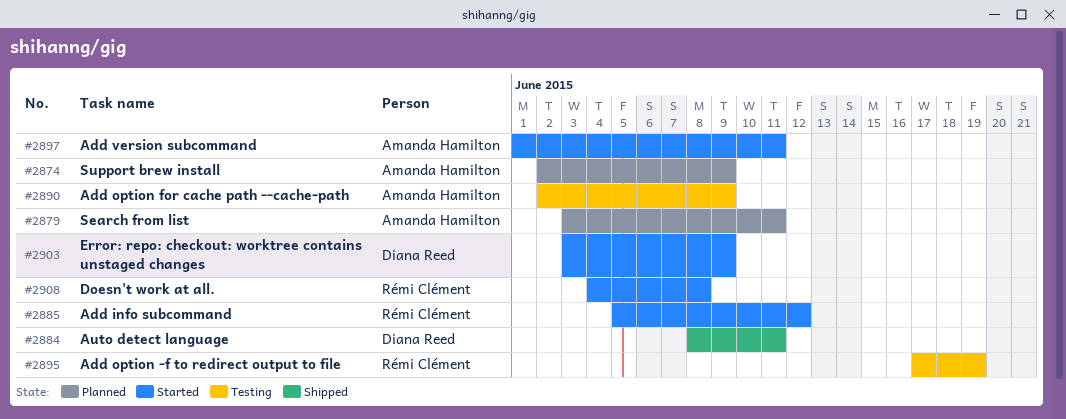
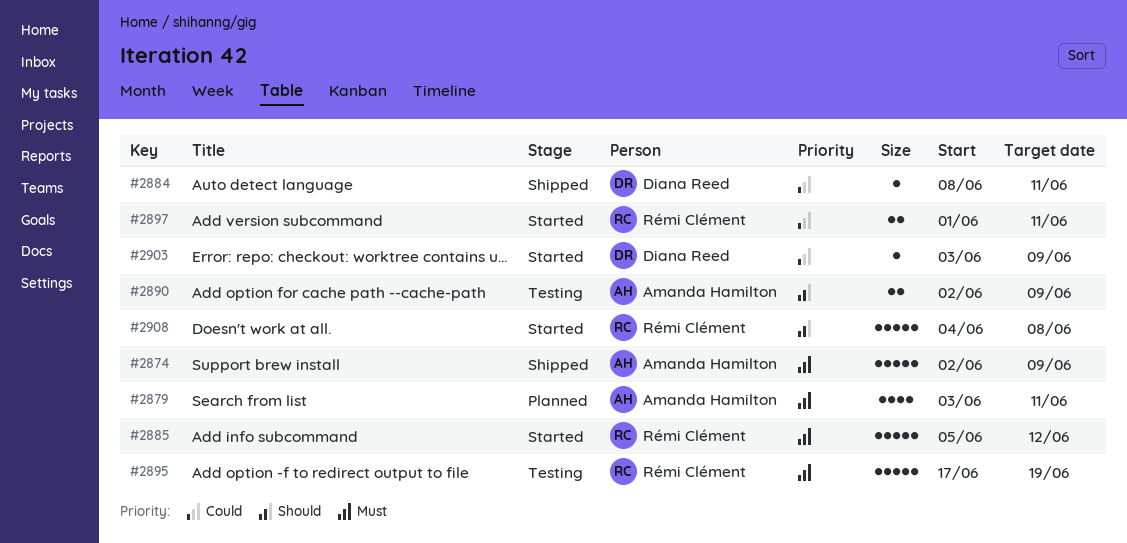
#2874, status: Planned -> Shipped
#2897, owner: Amanda Hamilton -> Rémi Clément

